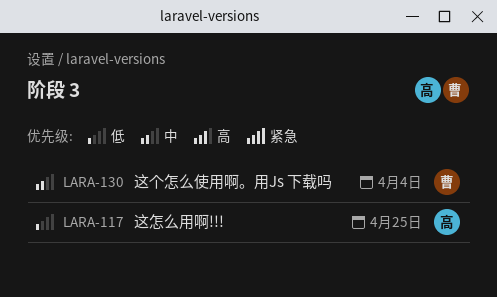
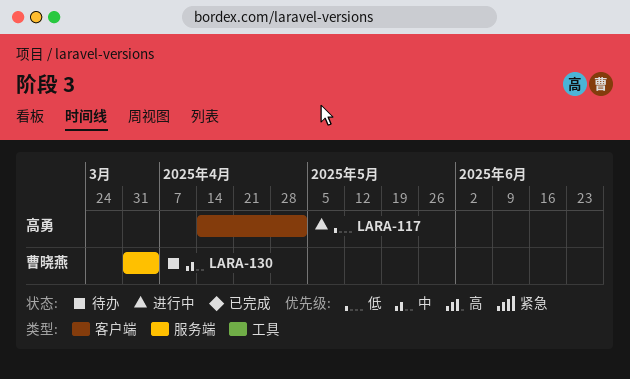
LARA-117, due: Apr 25 -> May 2

